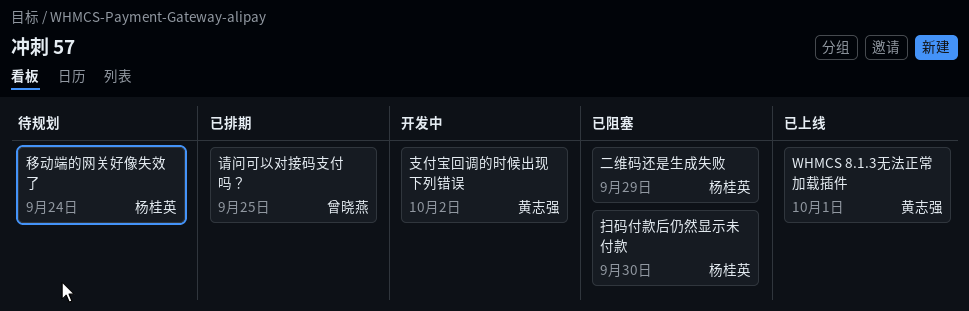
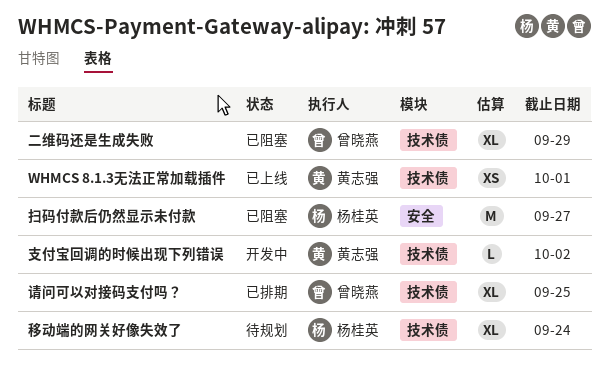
二维码还是生成失败, owner: 杨桂英 -> 曾晓燕
扫码付款后仍然显示未付款, due: Sep 30 -> Sep 27

